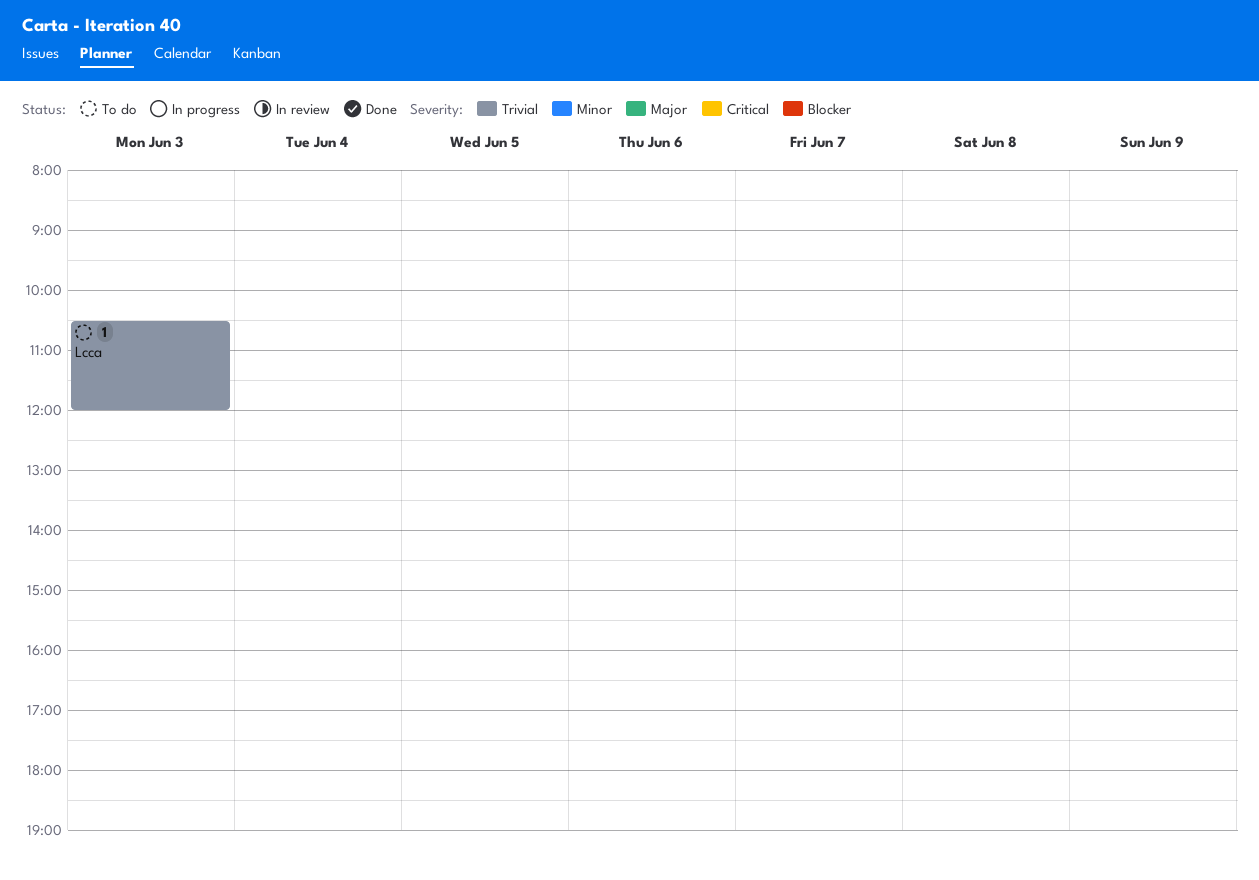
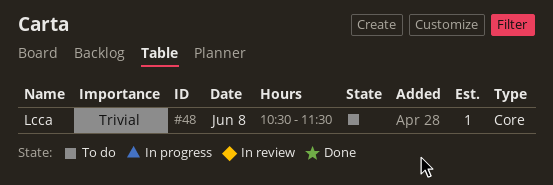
Lcca, day: Jun 3 -> Jun 8
Lcca, ends: 12:00 -> 11:30

